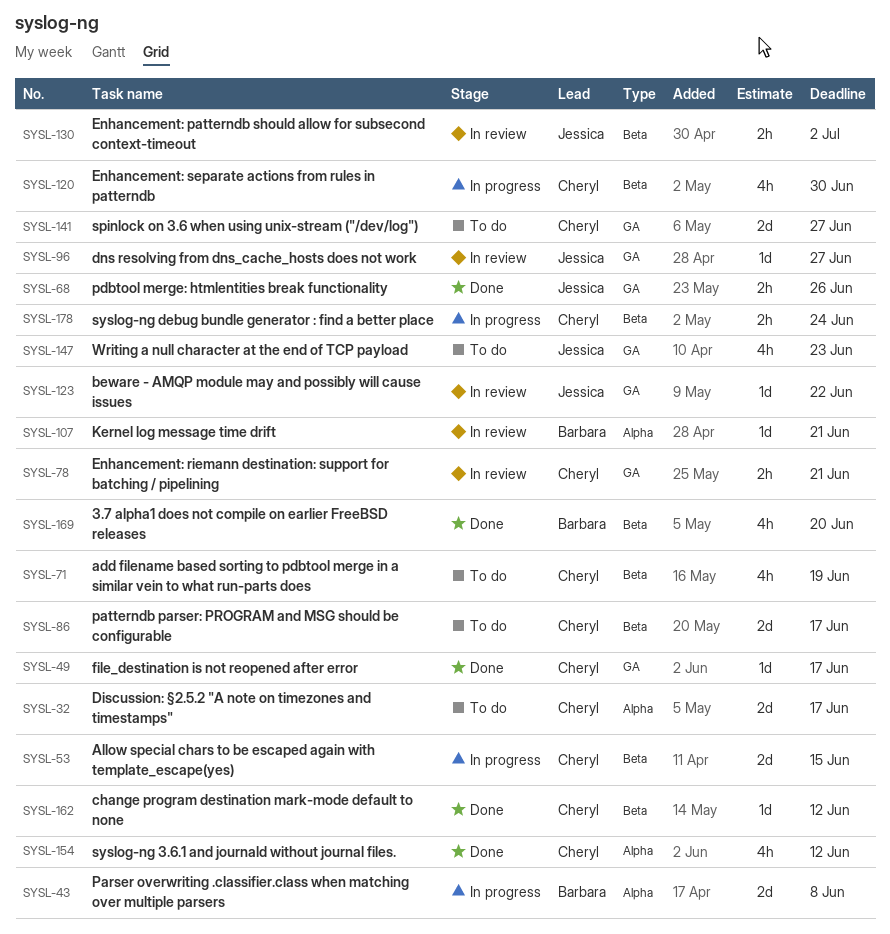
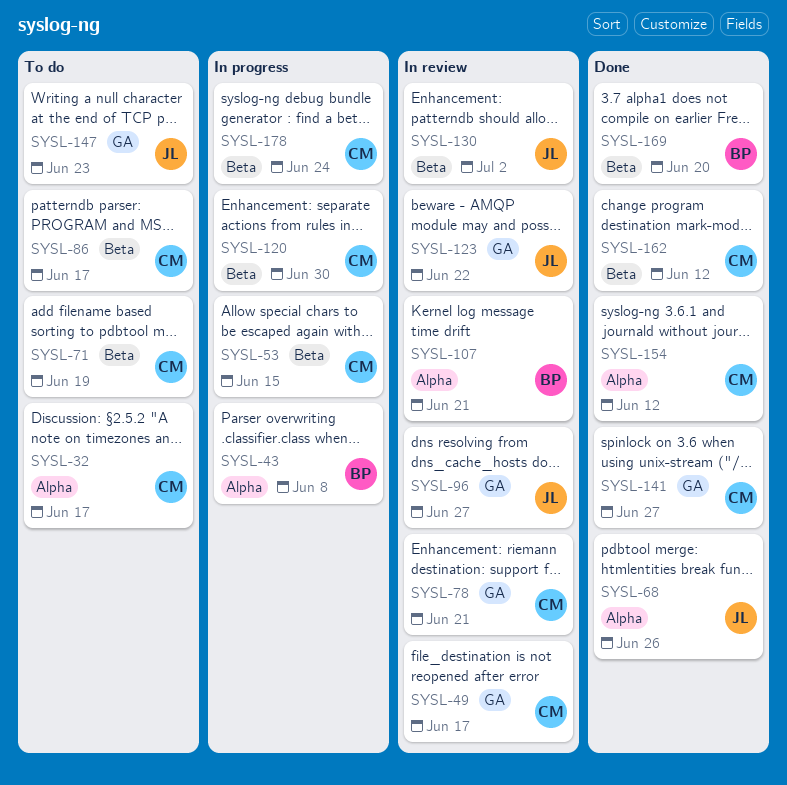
SYSL-49, status: Done -> In review
SYSL-68, label: GA -> Alpha
SYSL-141, status: To do -> Done

